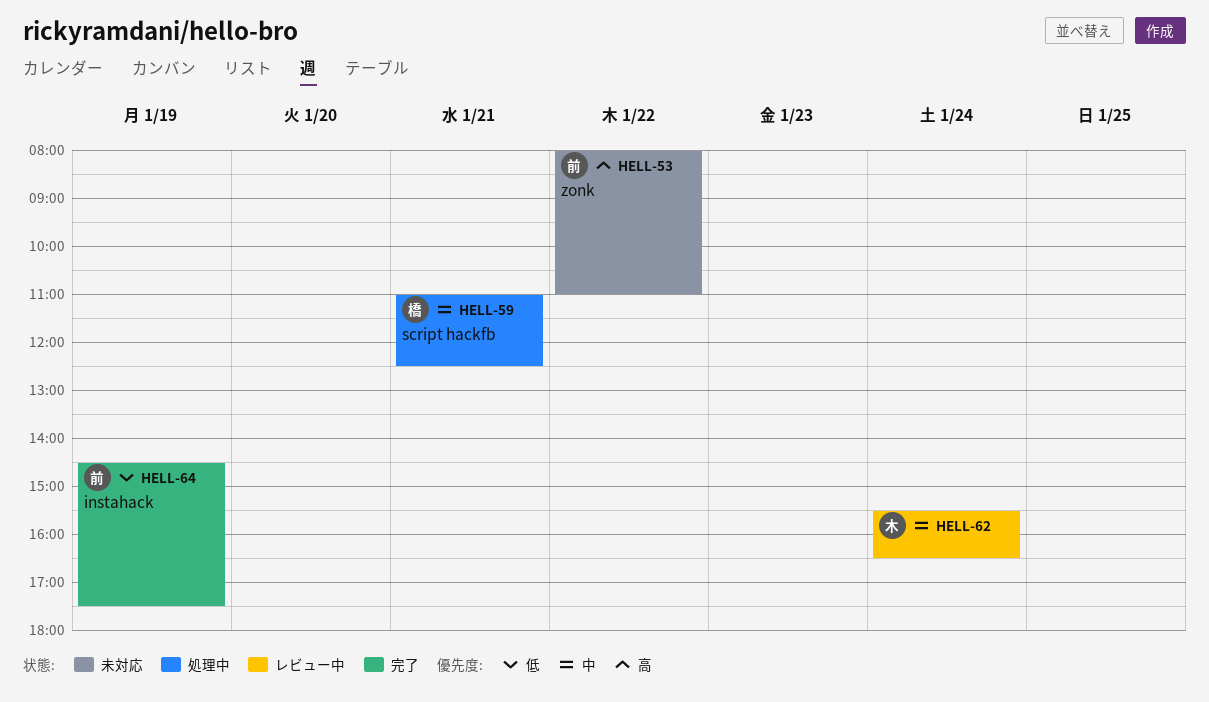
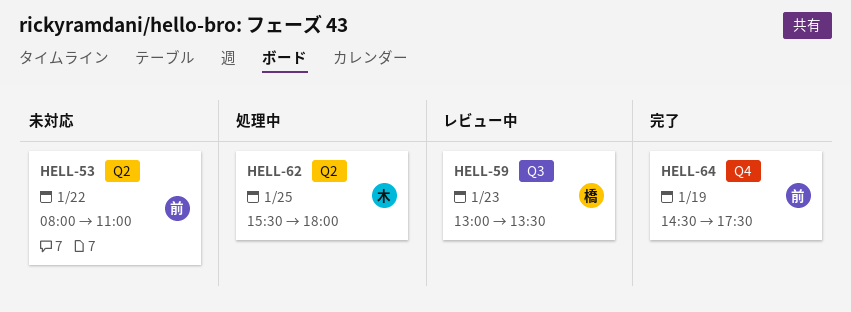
HELL-59, status: 処理中 -> レビュー中
HELL-59, day: Jan 21 -> Jan 23
HELL-59, begins: 11:00 -> 13:00
HELL-59, ends: 12:30 -> 13:30
HELL-62, status: レビュー中 -> 処理中
HELL-62, day: Jan 24 -> Jan 25
HELL-62, ends: 16:30 -> 18:00

